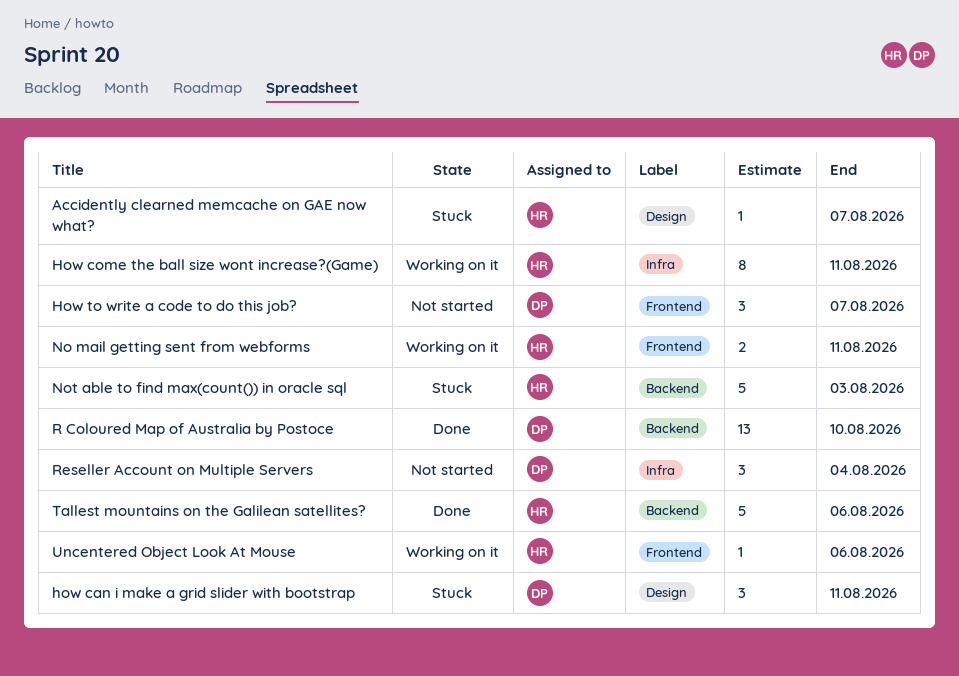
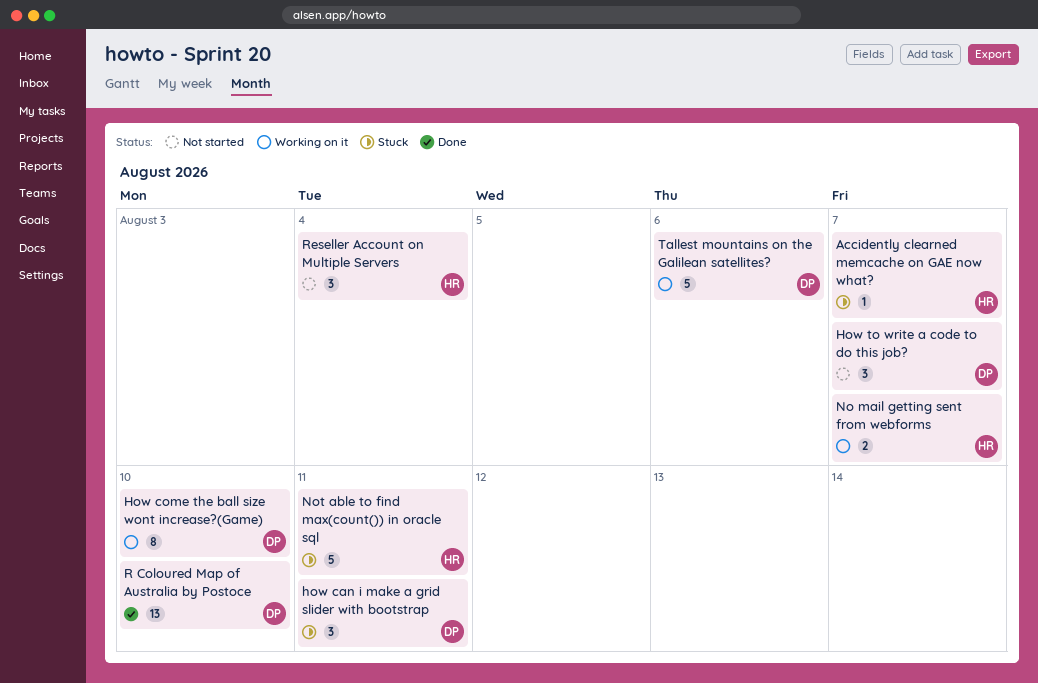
How come the ball size wont increase?(Game), owner: HR -> DP
How come the ball size wont increase?(Game), due: Aug 11 -> Aug 10
No mail getting sent from webforms, due: Aug 11 -> Aug 7
Not able to find max(count()) in oracle sql, due: Aug 3 -> Aug 11
Reseller Account on Multiple Servers, owner: DP -> HR
Tallest mountains on the Galilean satellites?, status: Done -> Working on it
Tallest mountains on the Galilean satellites?, owner: HR -> DP
Uncentered Object Look At Mouse: present -> none

